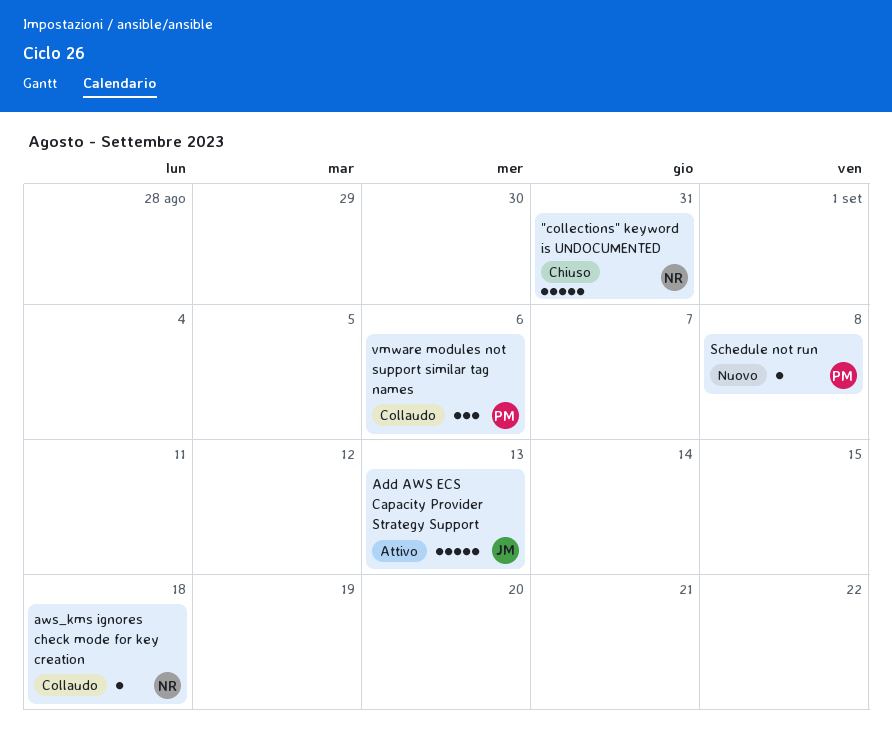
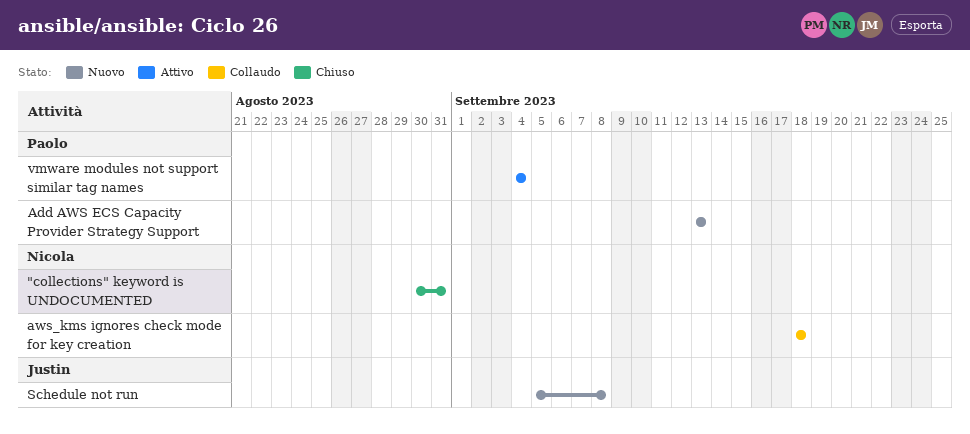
Add AWS ECS Capacity Provider Strategy Support, status: Attivo -> Nuovo
Add AWS ECS Capacity Provider Strategy Support, owner: Justin -> Paolo
Schedule not run, owner: Paolo -> Justin
vmware modules not support similar tag names, status: Collaudo -> Attivo
vmware modules not support similar tag names, due: Sep 6 -> Sep 4

